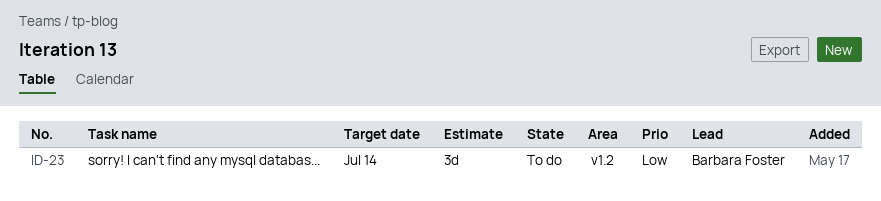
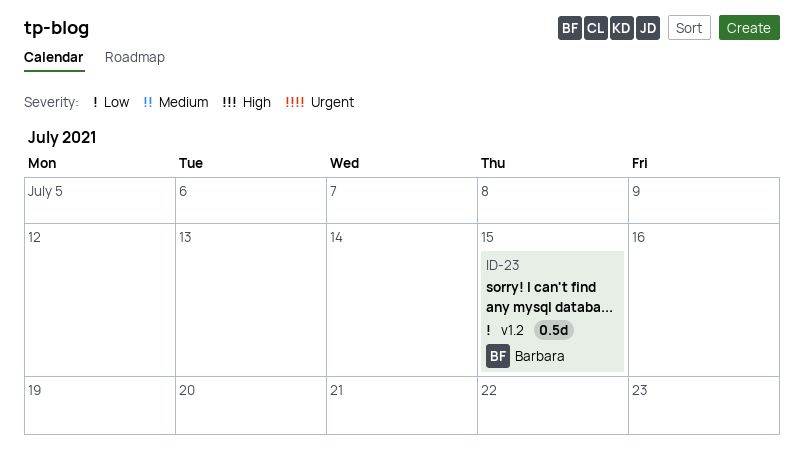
ID-23, estimate: 3d -> 0.5d
ID-23, due: Jul 14 -> Jul 15

